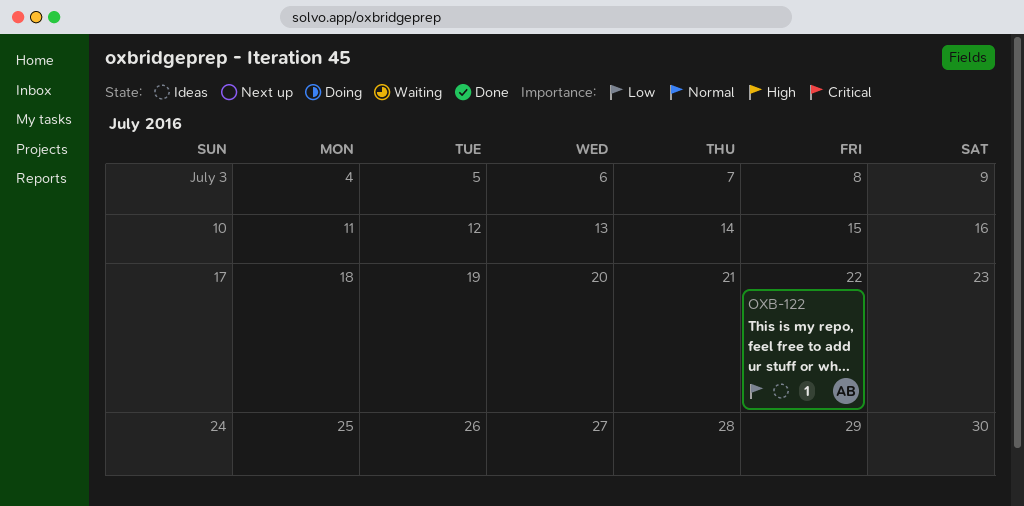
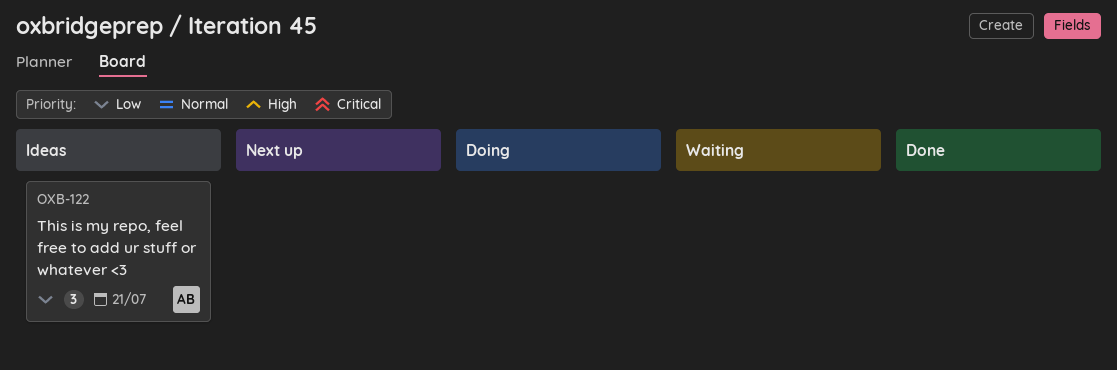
OXB-122, estimate: 1 -> 3
OXB-122, due: Jul 22 -> Jul 21

